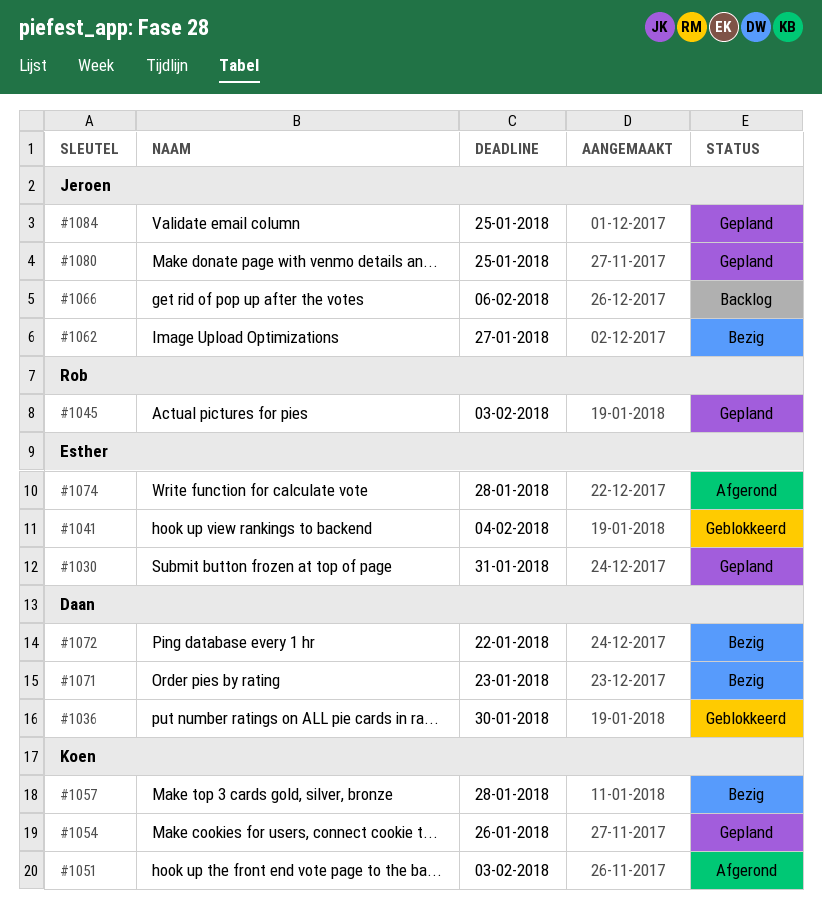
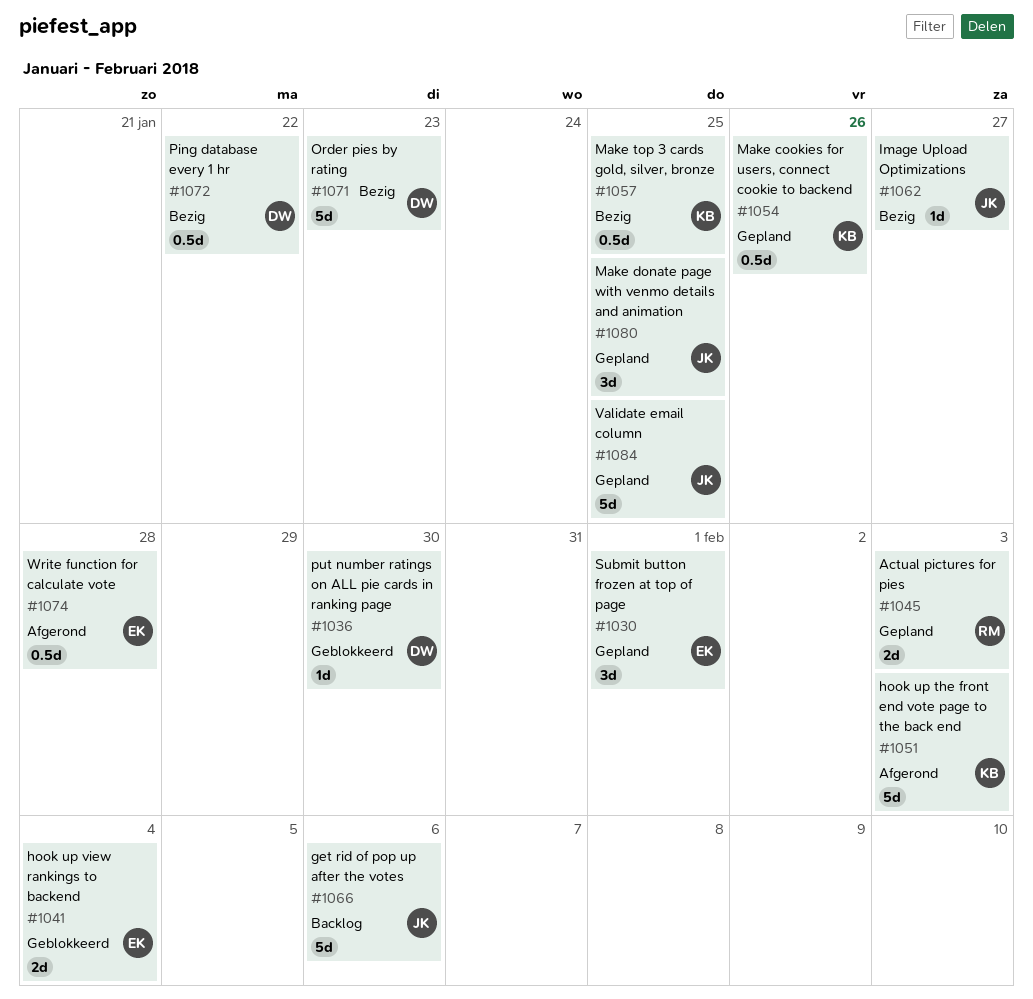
#1030, due: Jan 31 -> Feb 1
#1057, due: Jan 28 -> Jan 25

